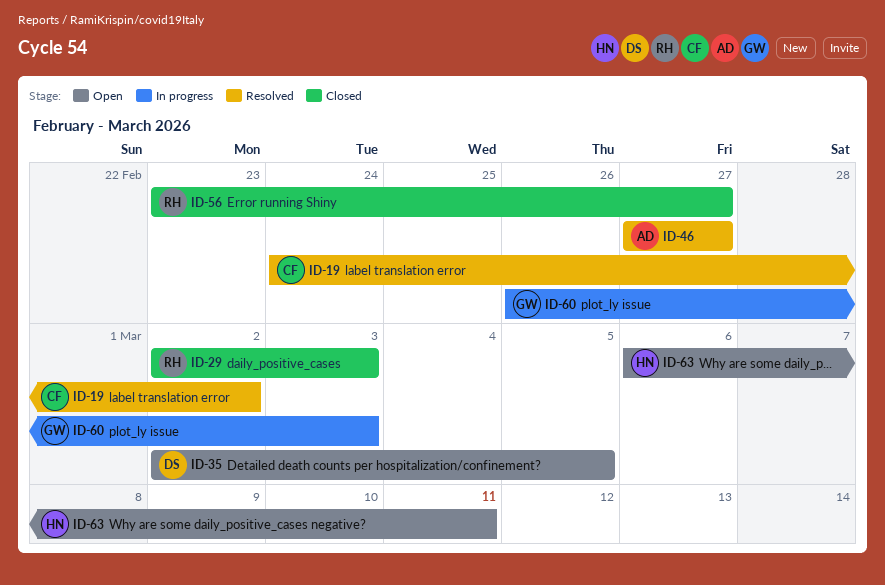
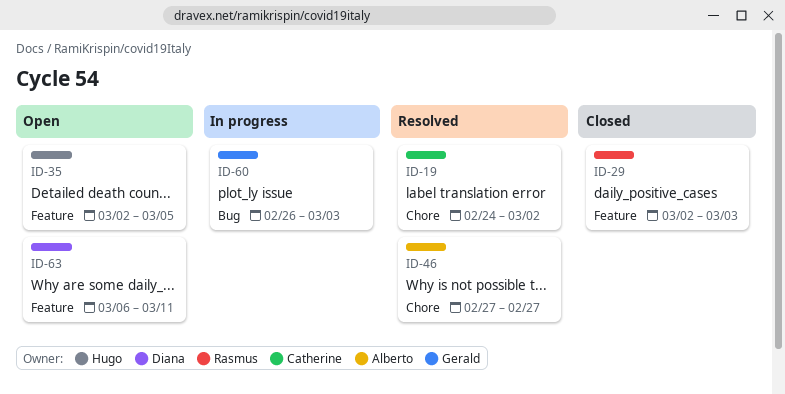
ID-35, owner: Diana -> Hugo
ID-56: present -> none
ID-63, owner: Hugo -> Diana

